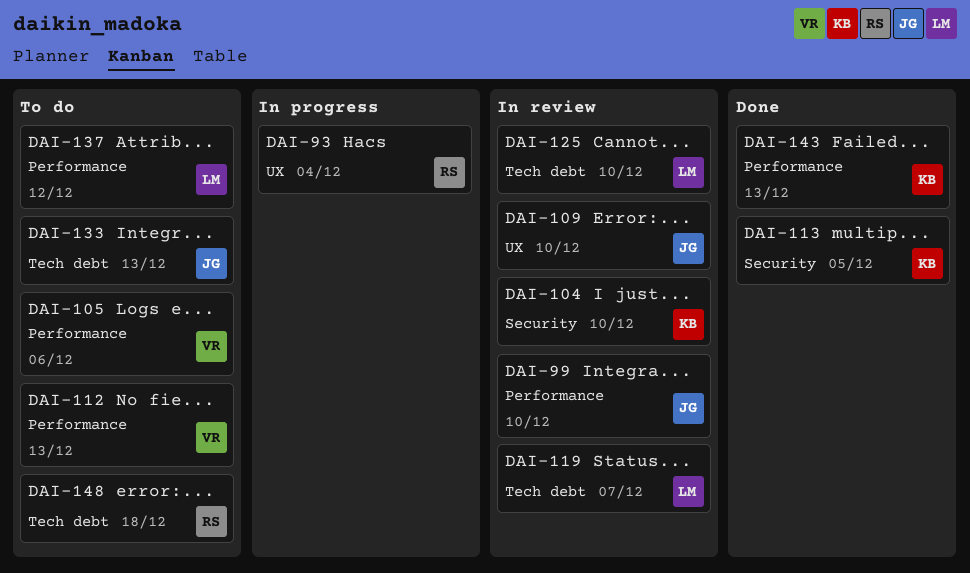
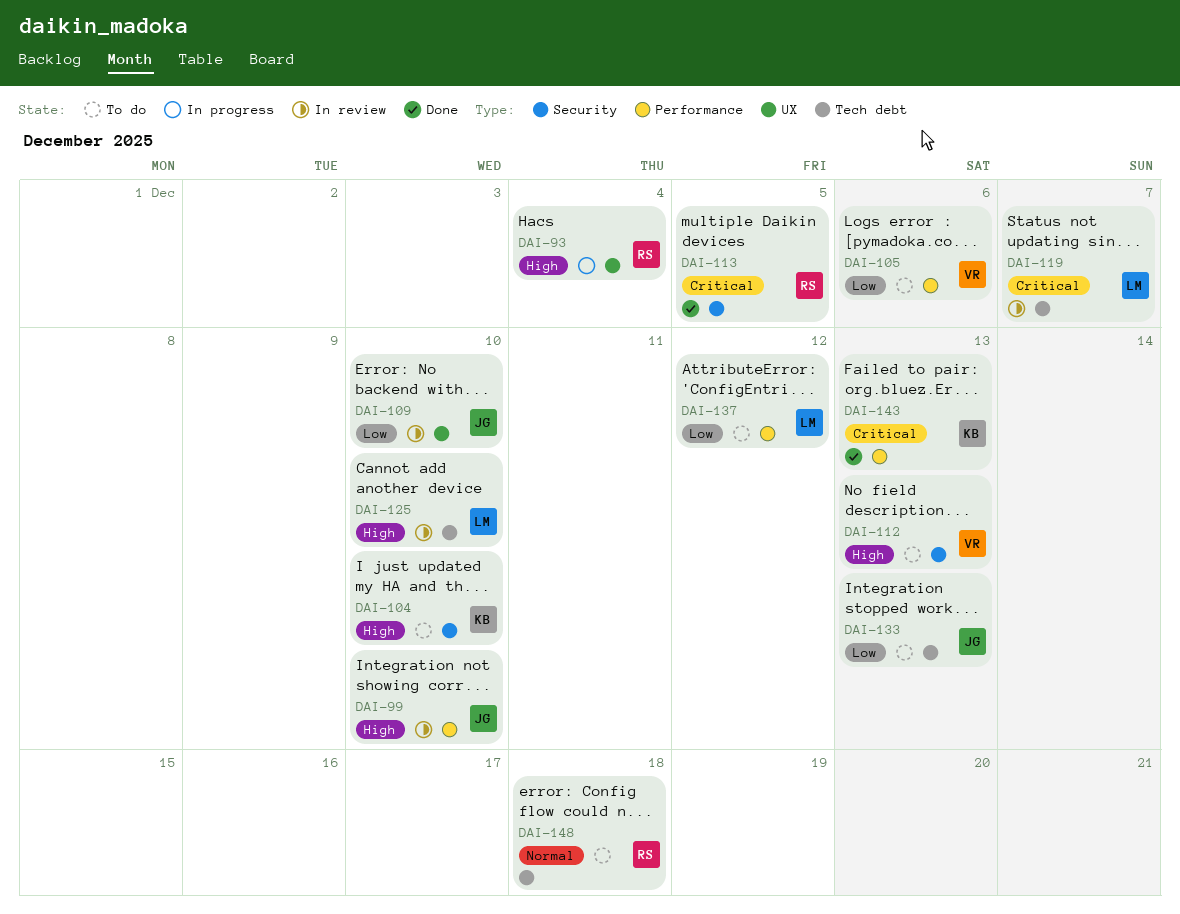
DAI-104, status: In review -> To do
DAI-112, label: Performance -> Security
DAI-113, owner: KB -> RS

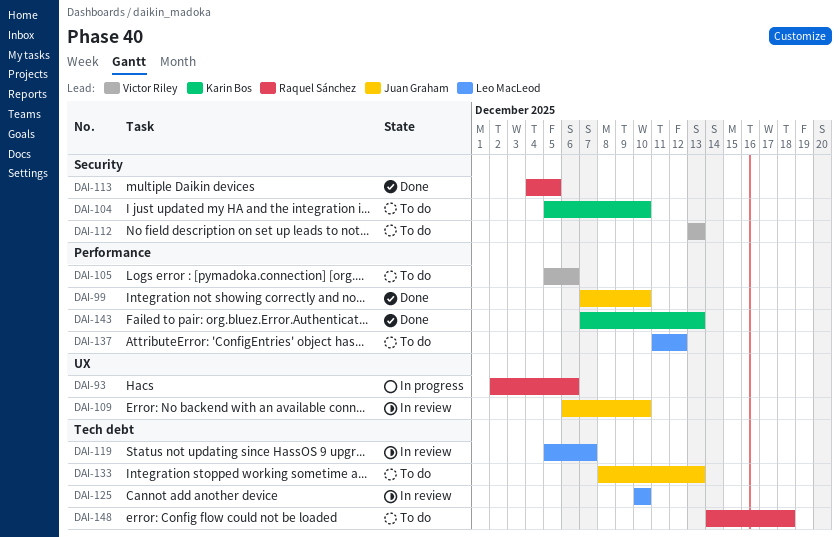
DAI-93, due: Dec 4 -> Dec 6
DAI-99, status: In review -> Done

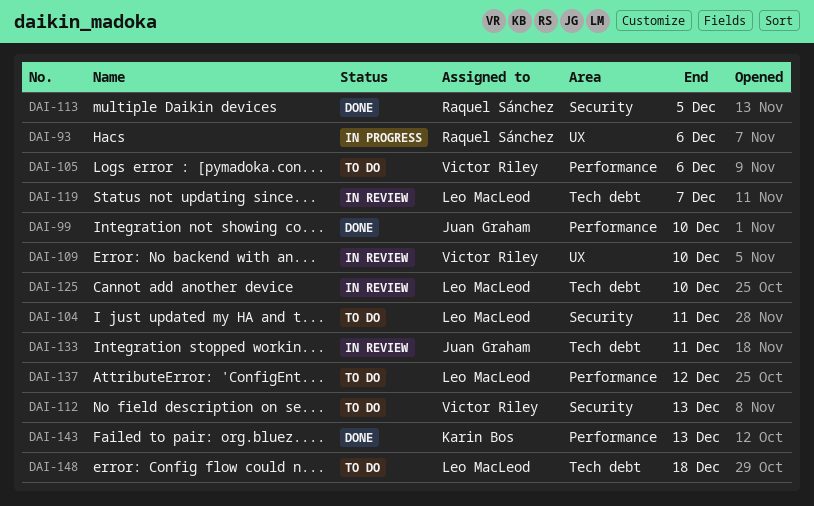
DAI-104, owner: Karin Bos -> Leo MacLeod
DAI-104, due: Dec 10 -> Dec 11
DAI-109, owner: Juan Graham -> Victor Riley
DAI-133, status: To do -> In review
DAI-133, due: Dec 13 -> Dec 11
DAI-148, owner: Raquel Sánchez -> Leo MacLeod

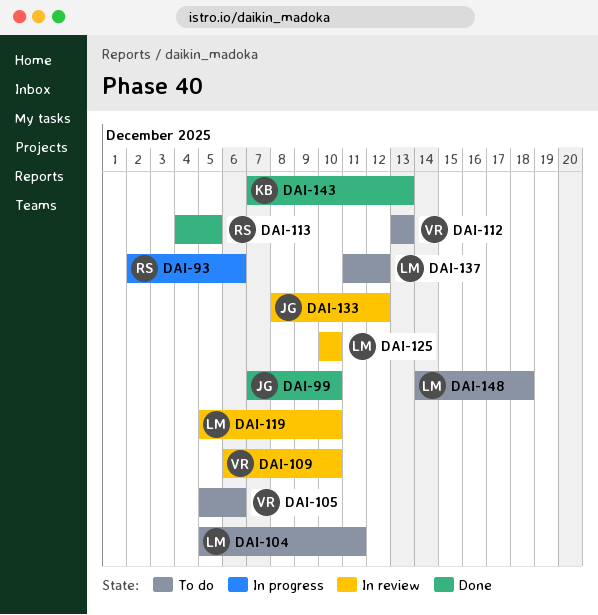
DAI-119, due: Dec 7 -> Dec 10
DAI-133, due: Dec 11 -> Dec 12

